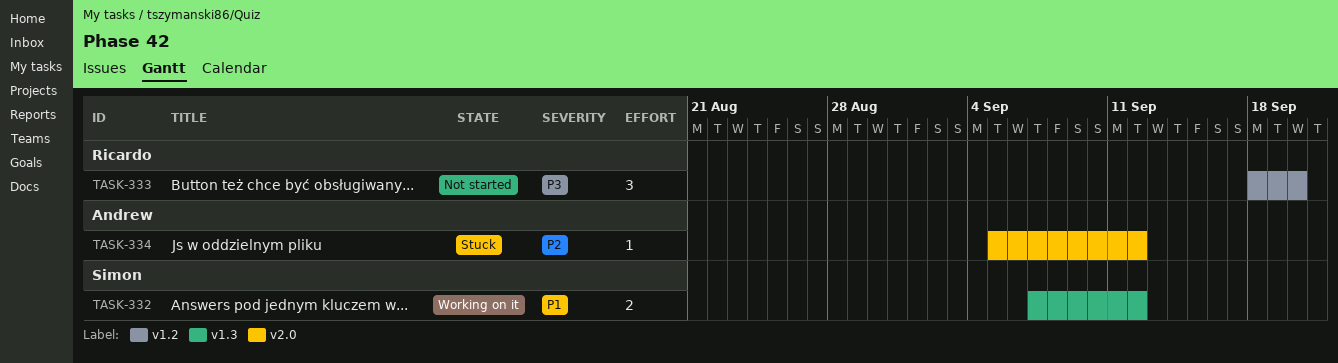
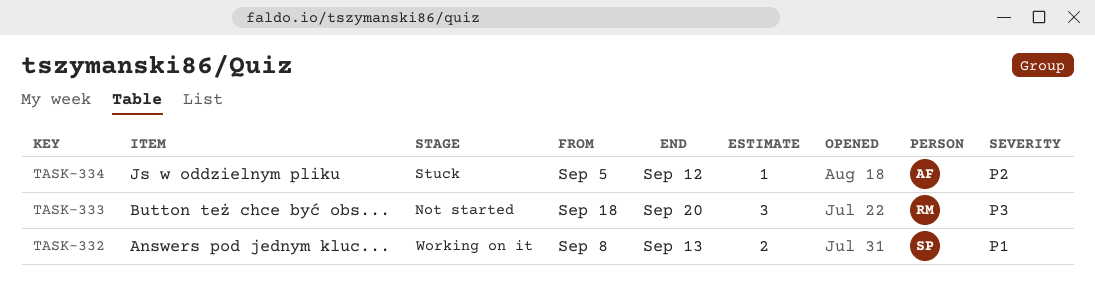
TASK-332, start: Sep 7 -> Sep 8
TASK-332, due: Sep 12 -> Sep 13

